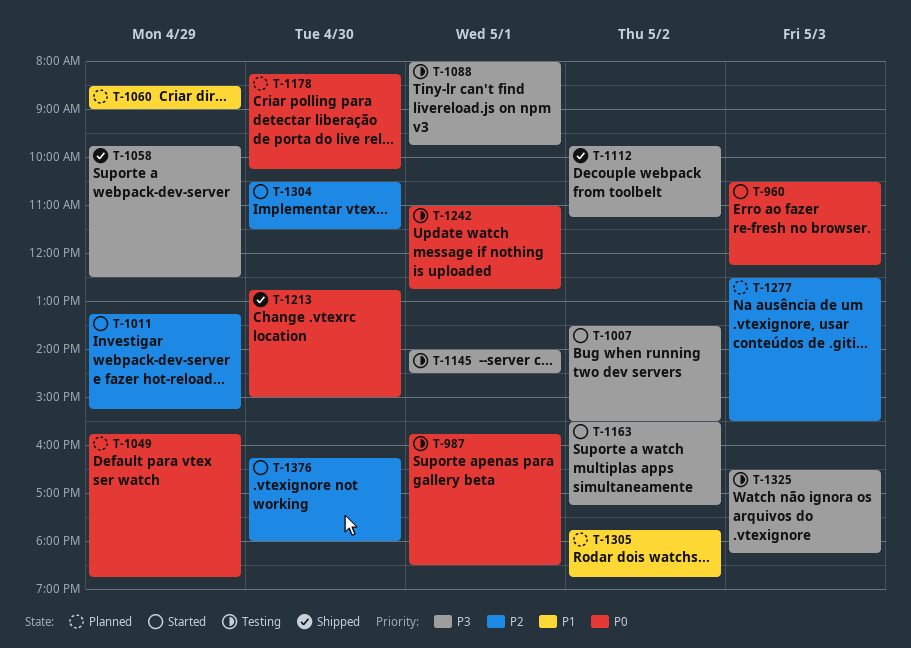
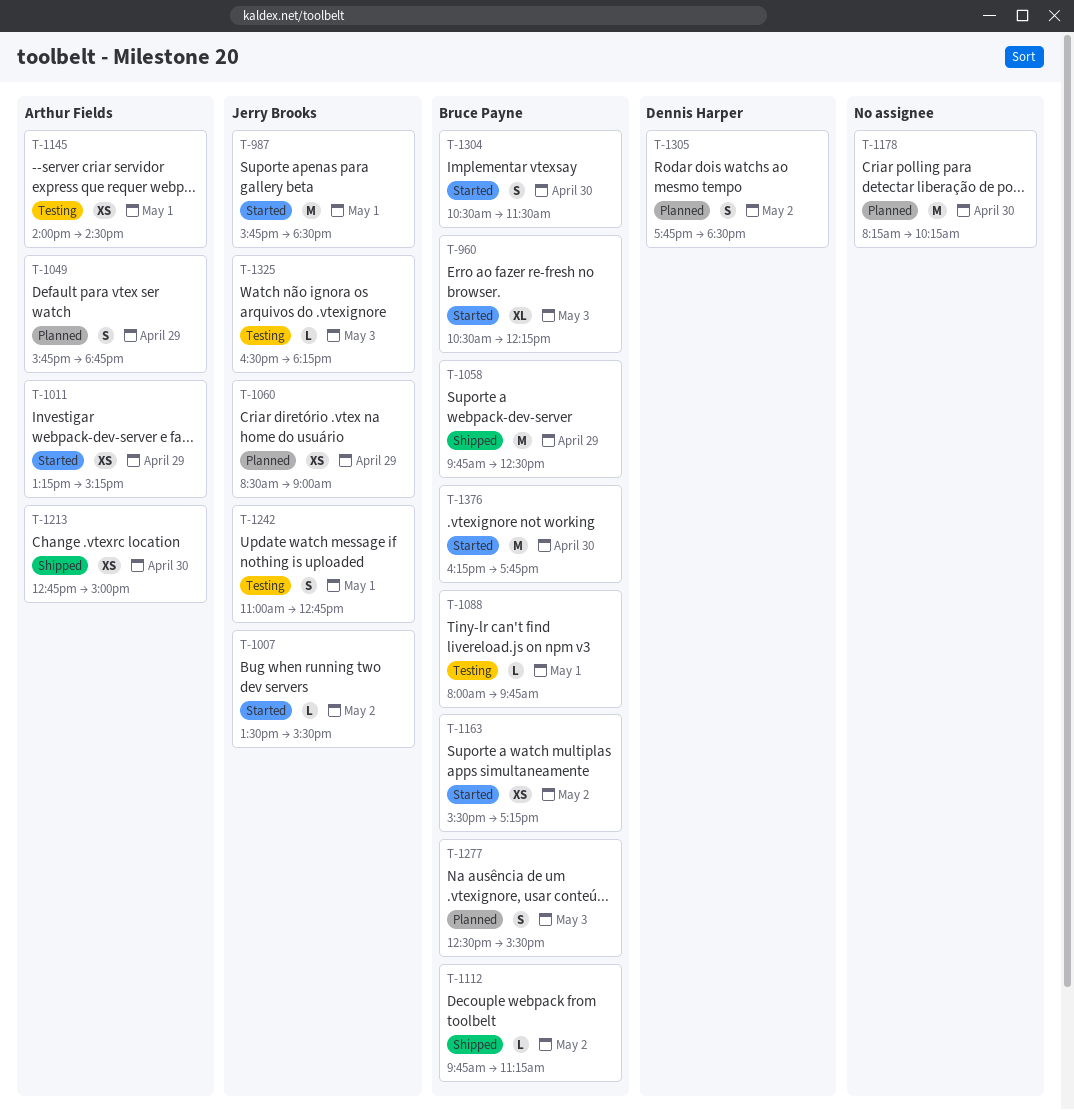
T-987, status: Testing -> Started
T-1305, ends: 18:45 -> 18:30
T-1376, ends: 18:00 -> 17:45

